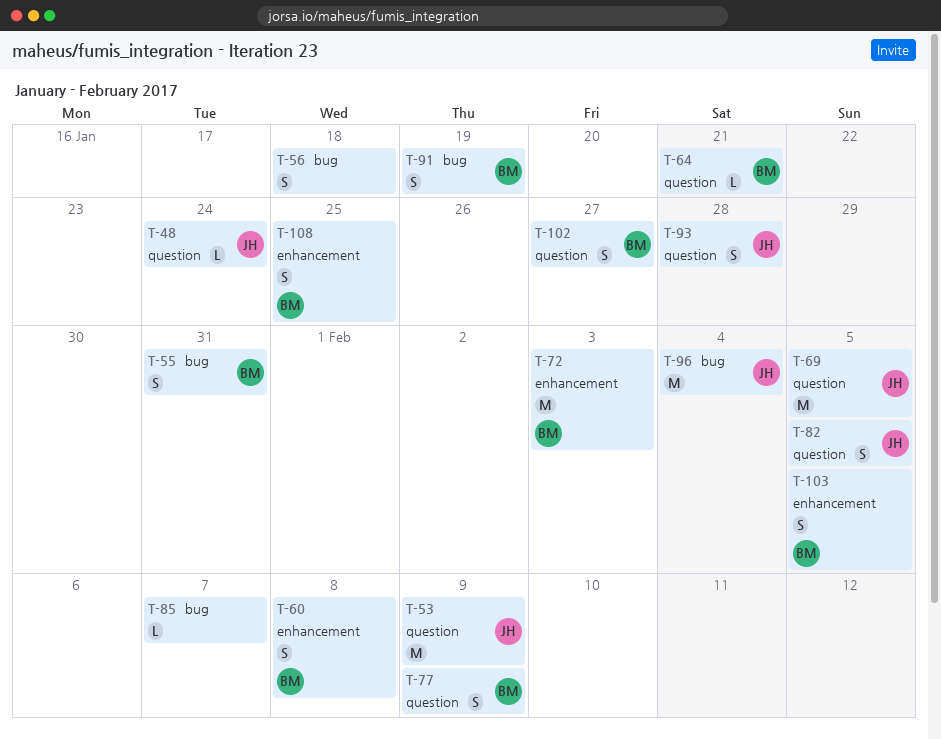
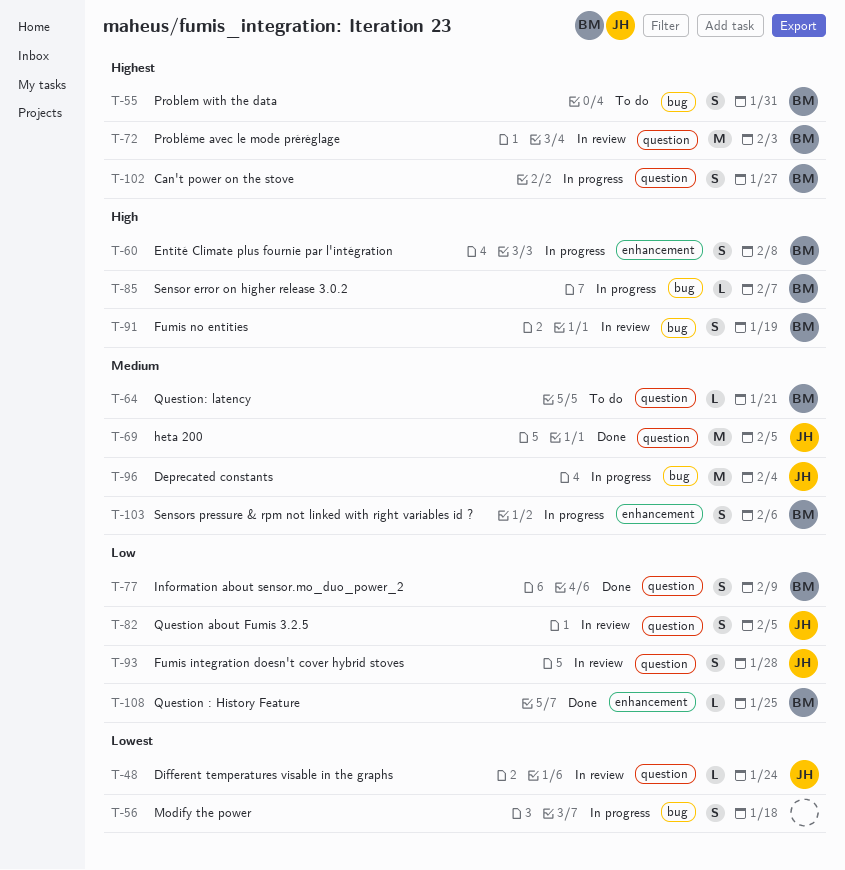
T-53: present -> none
T-72, label: enhancement -> question
T-85, owner: none -> BM
T-103, due: Feb 5 -> Feb 6
T-108, estimate: S -> L

